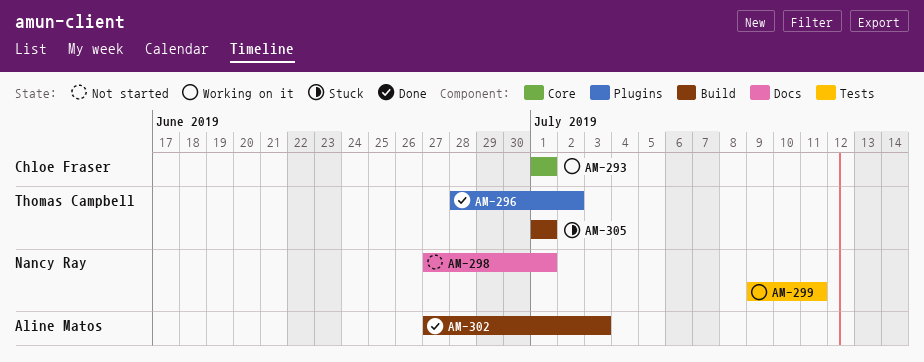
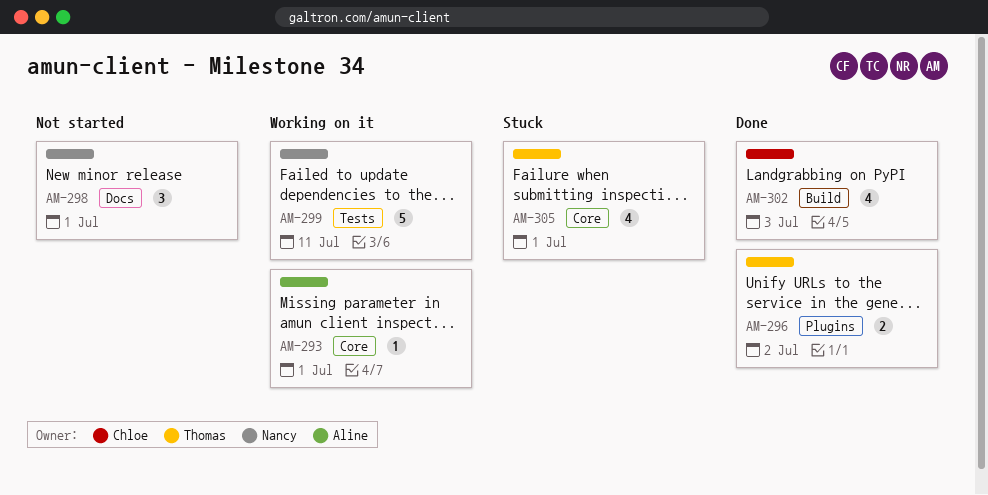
AM-293, owner: Chloe Fraser -> Aline Matos
AM-302, owner: Aline Matos -> Chloe Fraser
AM-305, label: Build -> Core

